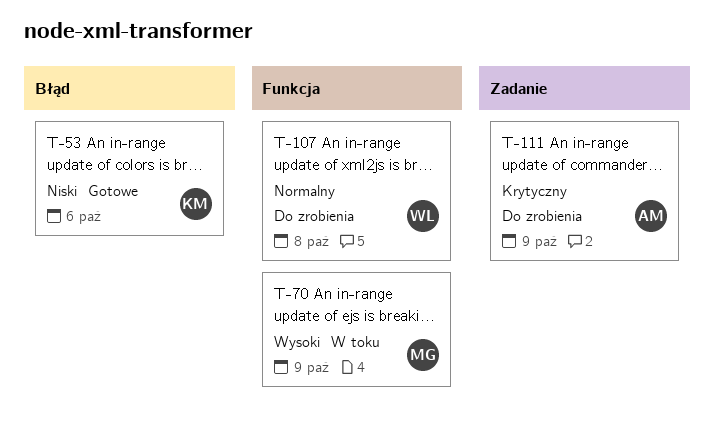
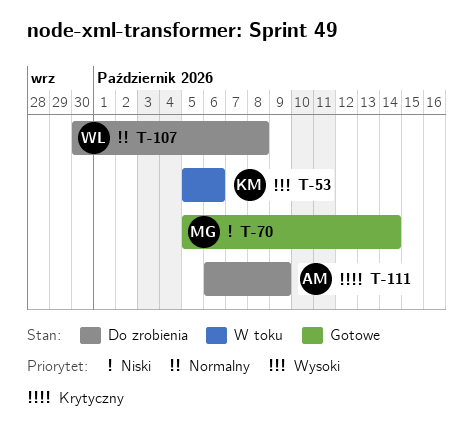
T-53, status: Gotowe -> W toku
T-53, priority: Niski -> Wysoki
T-70, status: W toku -> Gotowe
T-70, priority: Wysoki -> Niski
T-70, due: Oct 9 -> Oct 14

